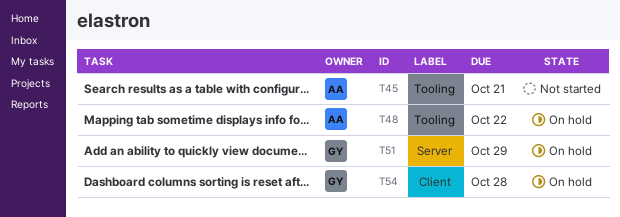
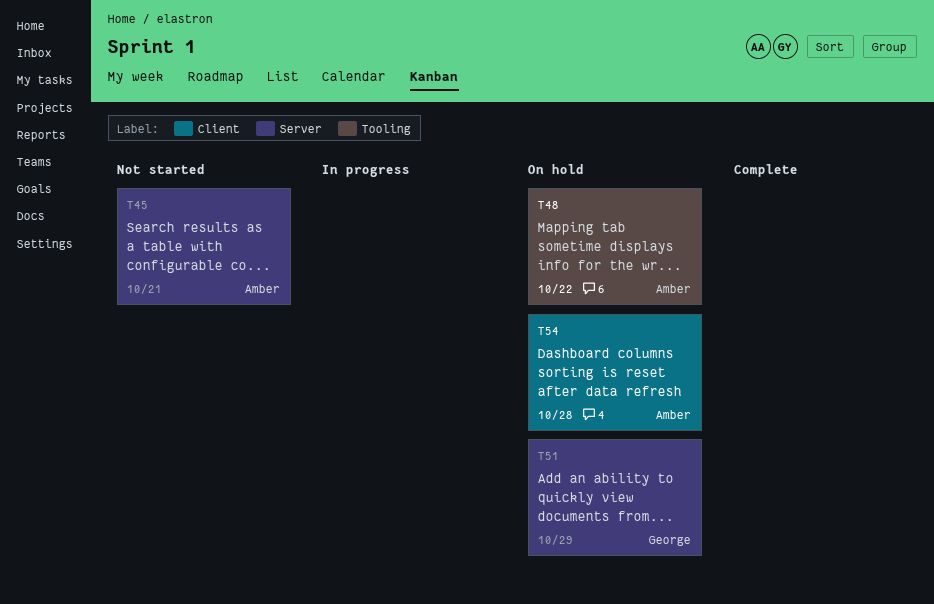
T45, label: Tooling -> Server
T54, owner: George -> Amber

